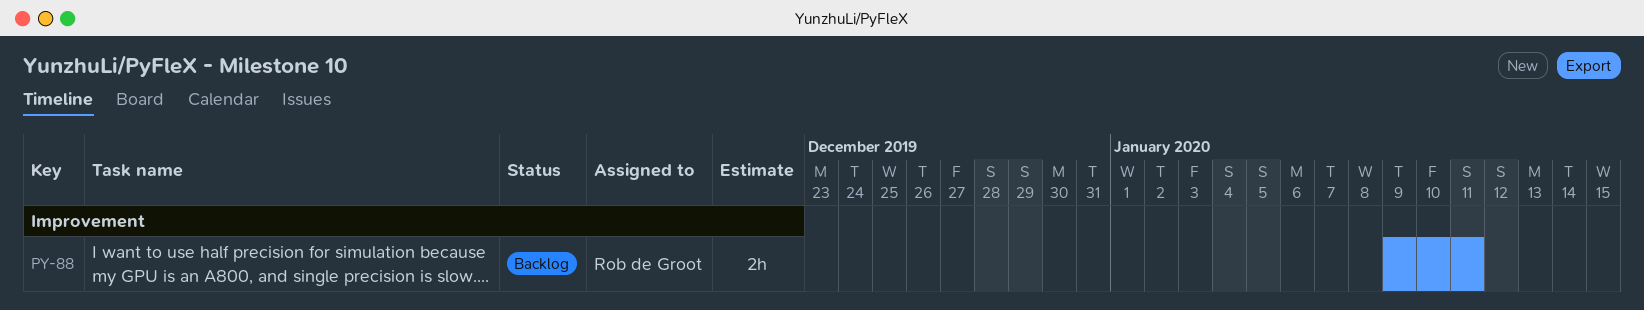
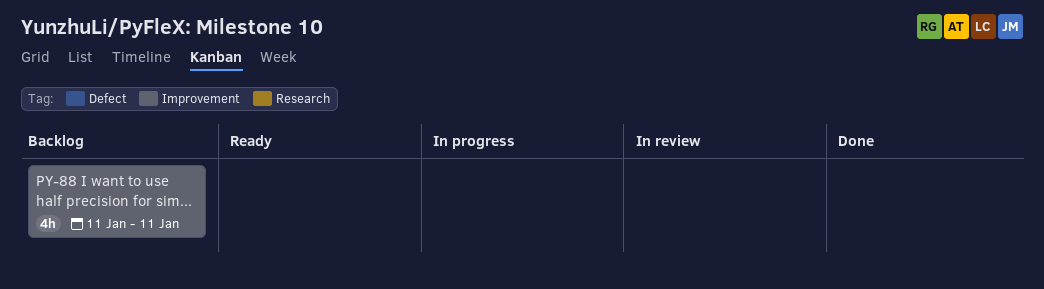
PY-88, estimate: 2h -> 4h
PY-88, start: Jan 9 -> Jan 11

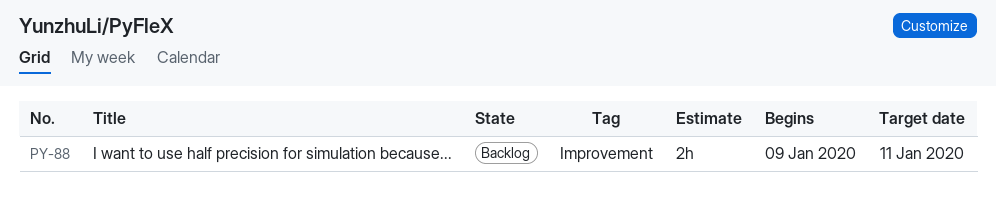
PY-88, estimate: 4h -> 2h
PY-88, start: Jan 11 -> Jan 9

